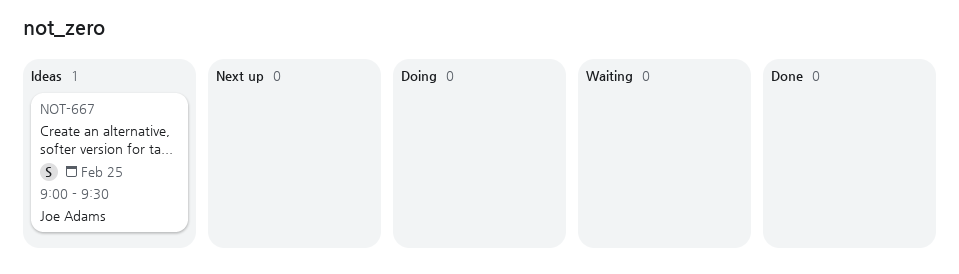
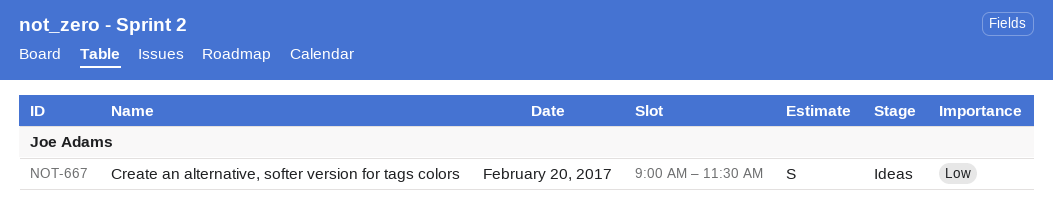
NOT-667, day: Feb 25 -> Feb 20
NOT-667, ends: 09:30 -> 11:30

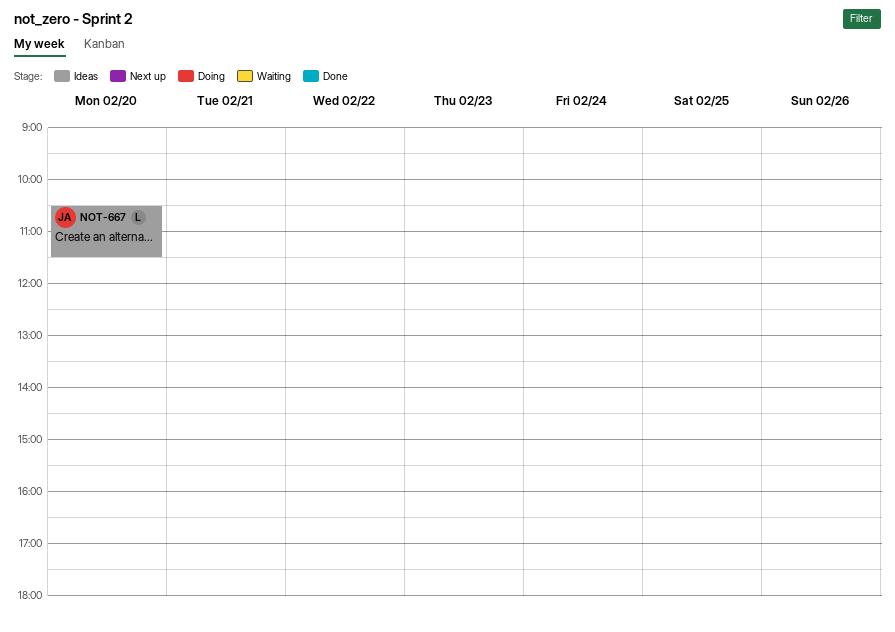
NOT-667, estimate: S -> L
NOT-667, begins: 09:00 -> 10:30

